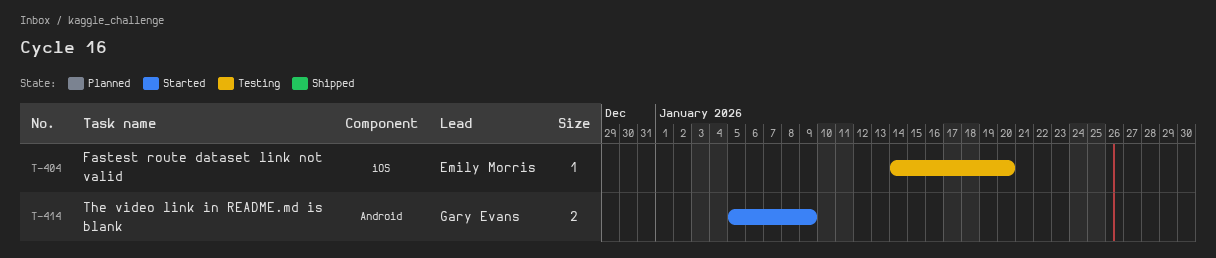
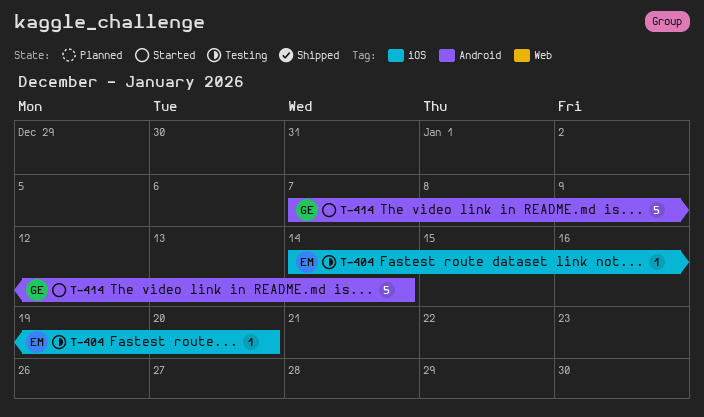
T-414, estimate: 2 -> 5
T-414, start: Jan 5 -> Jan 7
T-414, due: Jan 9 -> Jan 14

